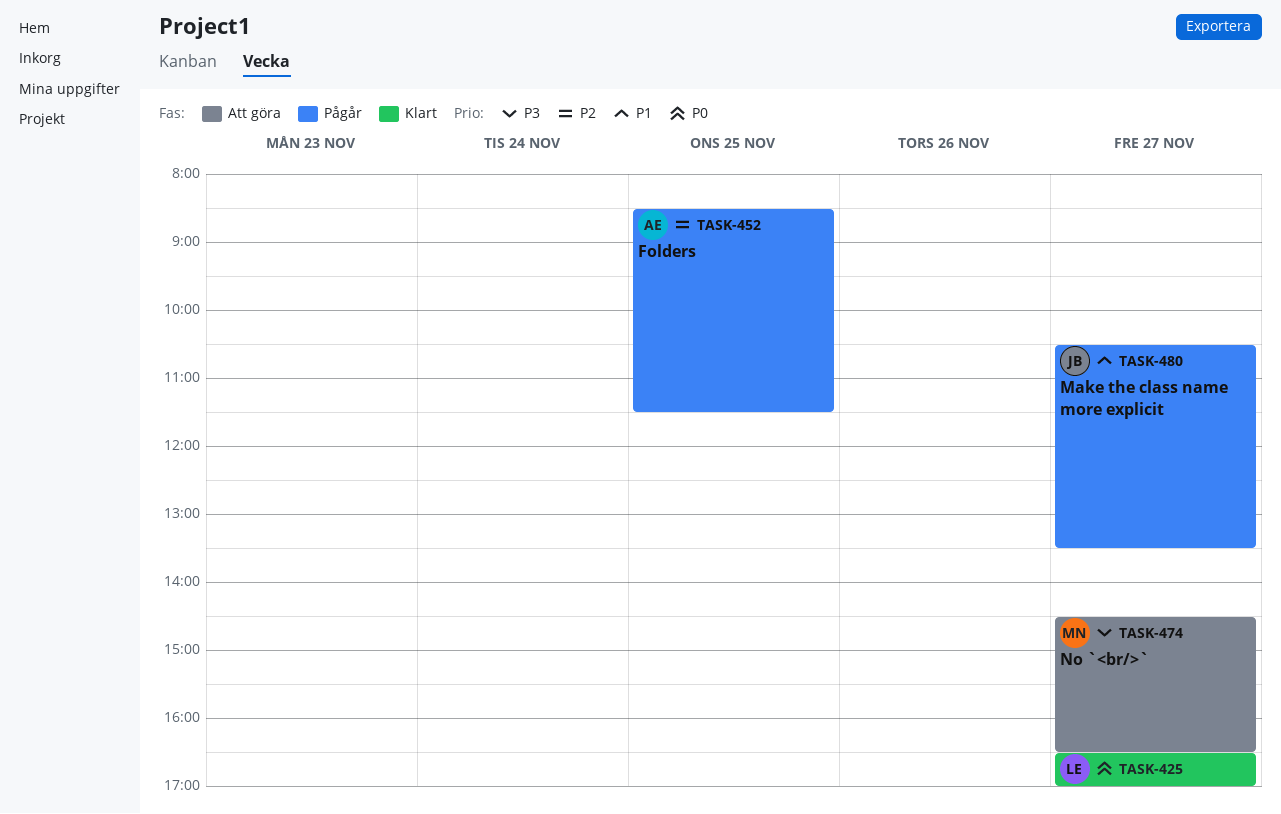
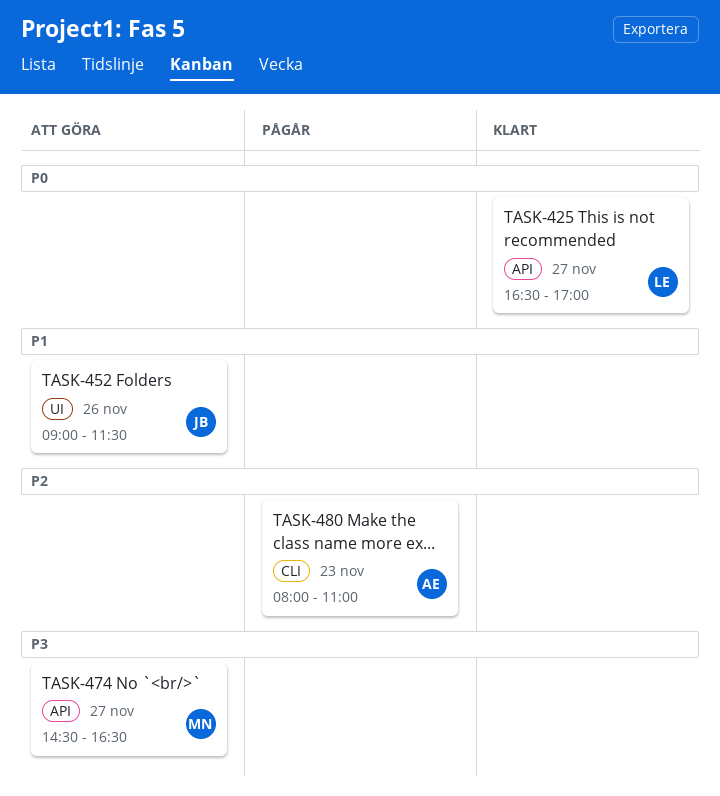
TASK-452, status: Pågår -> Att göra
TASK-452, owner: AE -> JB
TASK-452, priority: P2 -> P1
TASK-452, day: Nov 25 -> Nov 26
TASK-452, begins: 08:30 -> 09:00
TASK-480, owner: JB -> AE
TASK-480, priority: P1 -> P2
TASK-480, day: Nov 27 -> Nov 23
TASK-480, begins: 10:30 -> 08:00
TASK-480, ends: 13:30 -> 11:00

